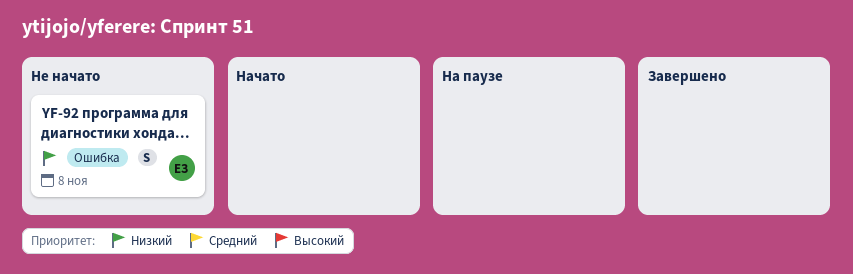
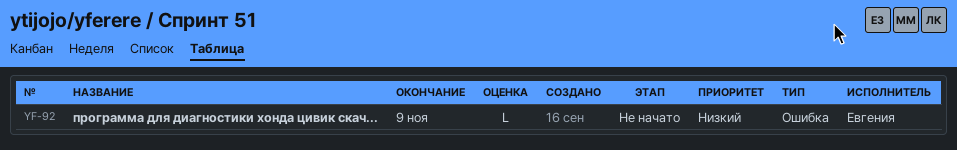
YF-92, estimate: S -> L
YF-92, due: Nov 8 -> Nov 9

